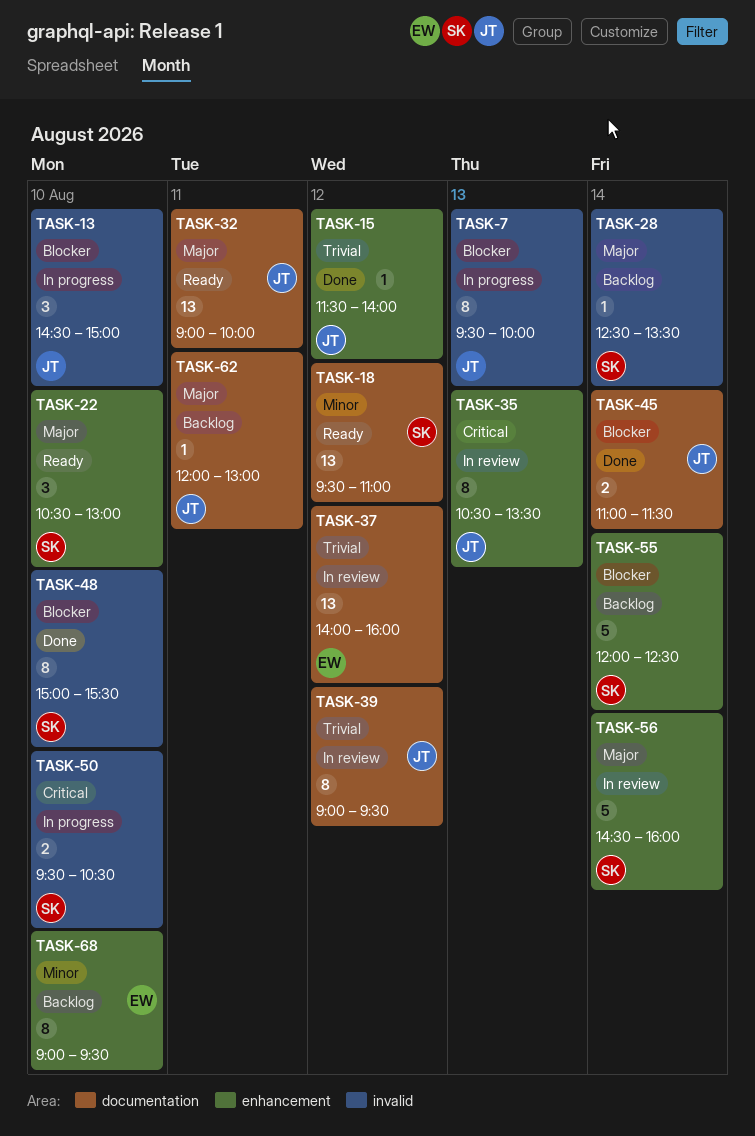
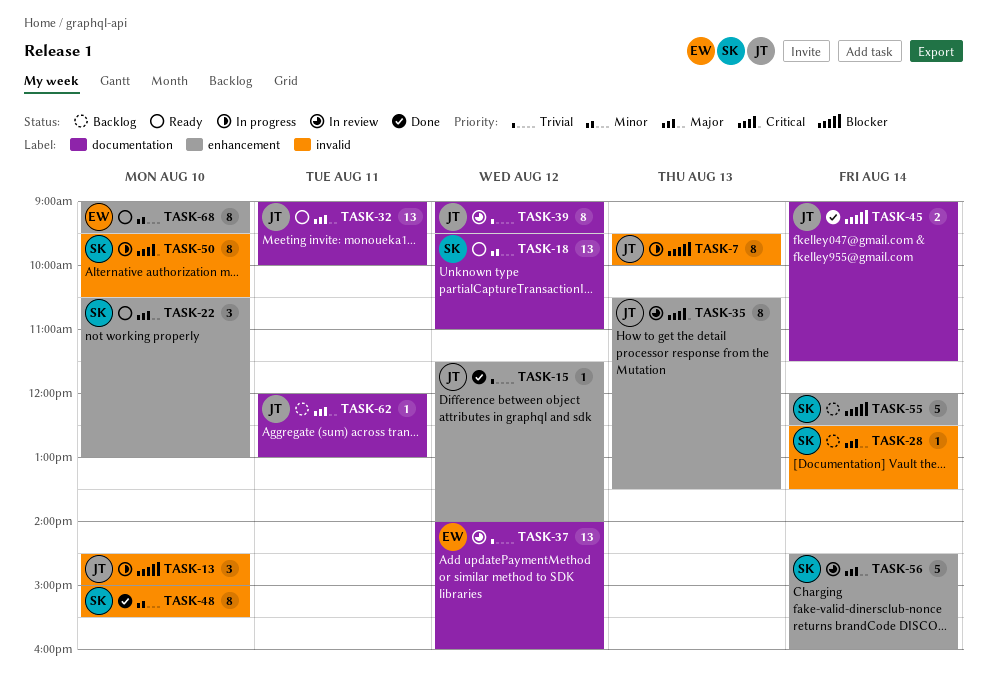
TASK-45, begins: 11:00 -> 09:00
TASK-48, priority: Blocker -> Minor
TASK-50, estimate: 2 -> 8
TASK-68, status: Backlog -> Ready

